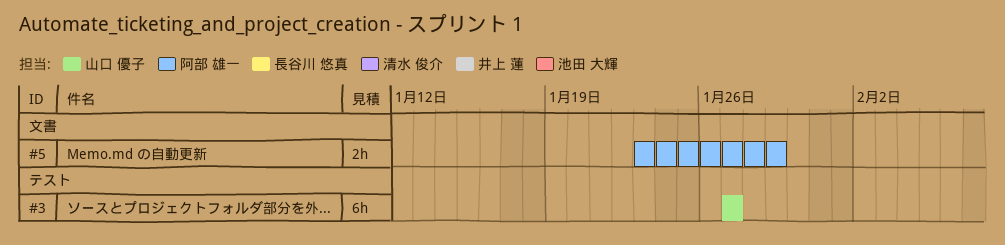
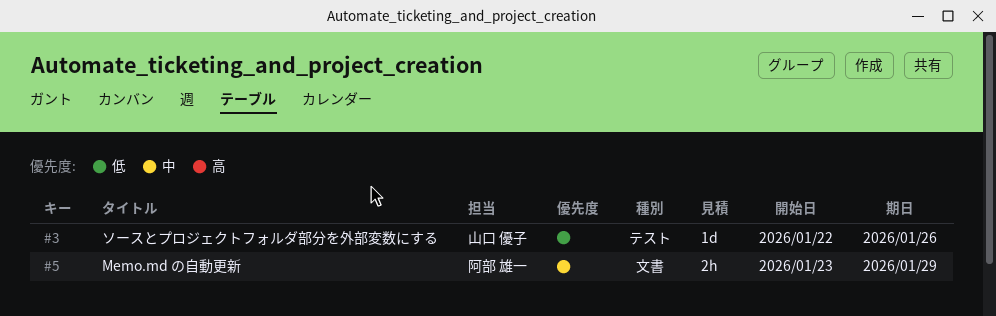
#3, estimate: 6h -> 1d
#3, start: Jan 27 -> Jan 22
#3, due: Jan 27 -> Jan 26

